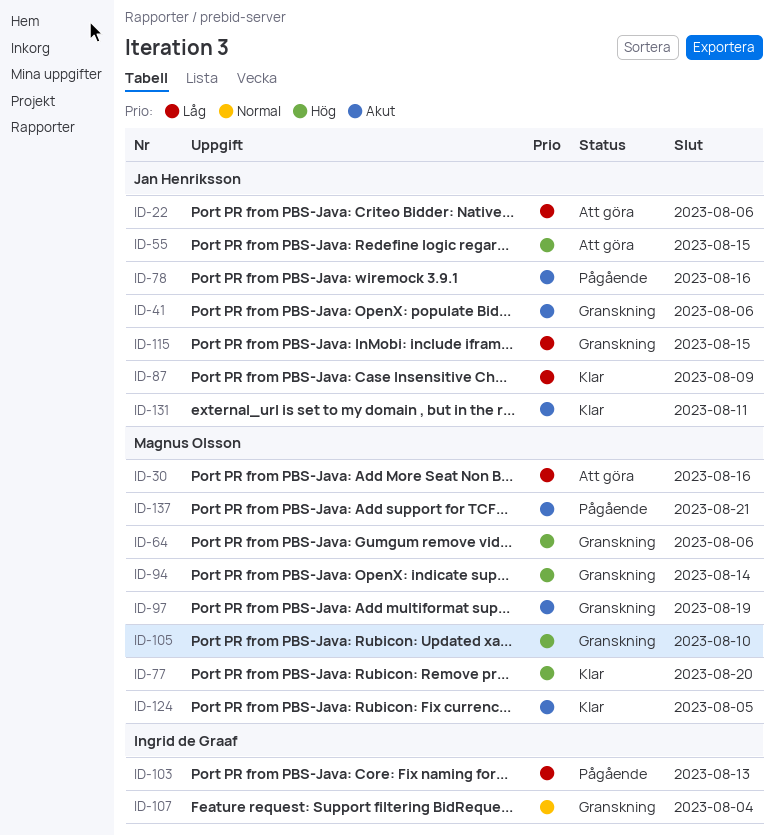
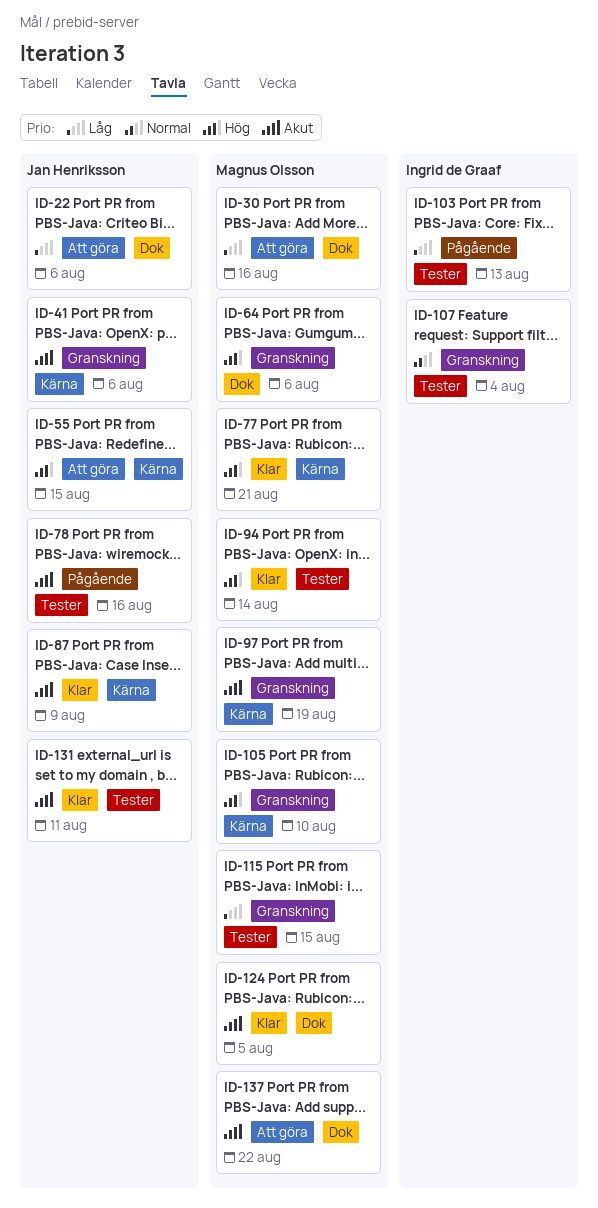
ID-77, due: Aug 20 -> Aug 21
ID-87, priority: Låg -> Akut
ID-94, status: Granskning -> Klar
ID-115, owner: Jan Henriksson -> Magnus Olsson
ID-137, status: Pågående -> Att göra
ID-137, due: Aug 21 -> Aug 22

